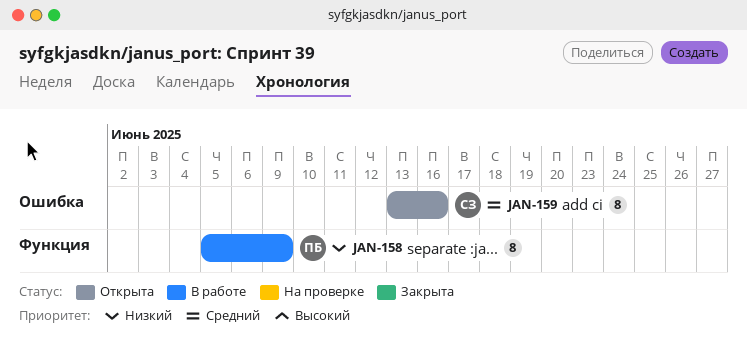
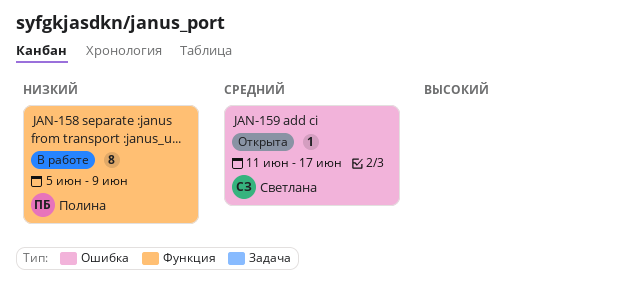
JAN-159, estimate: 8 -> 1
JAN-159, start: Jun 13 -> Jun 11
JAN-159, due: Jun 16 -> Jun 17

